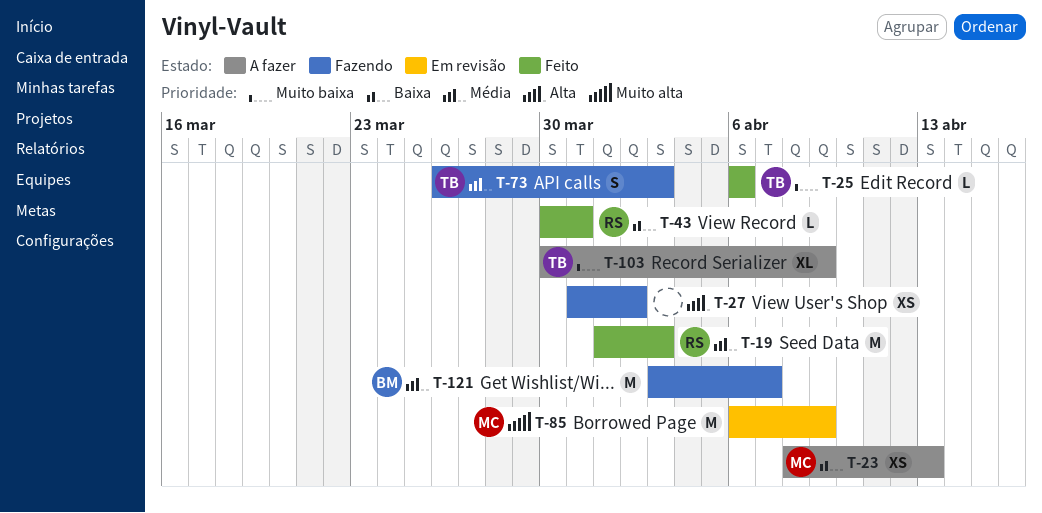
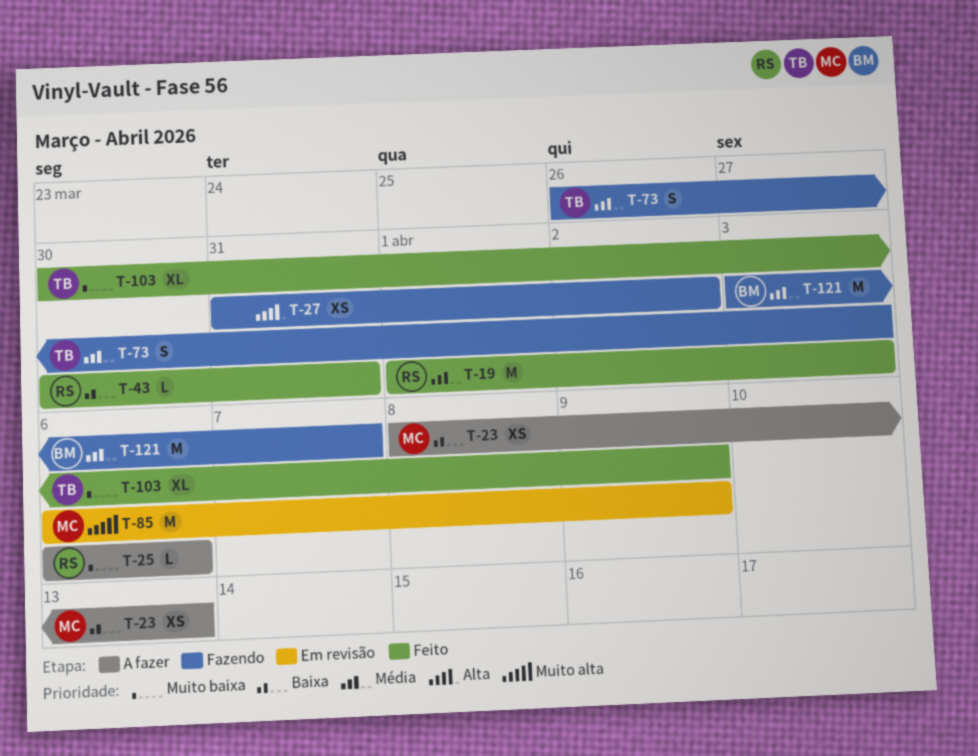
T-25, status: Feito -> A fazer
T-25, owner: TB -> RS
T-103, status: A fazer -> Feito

